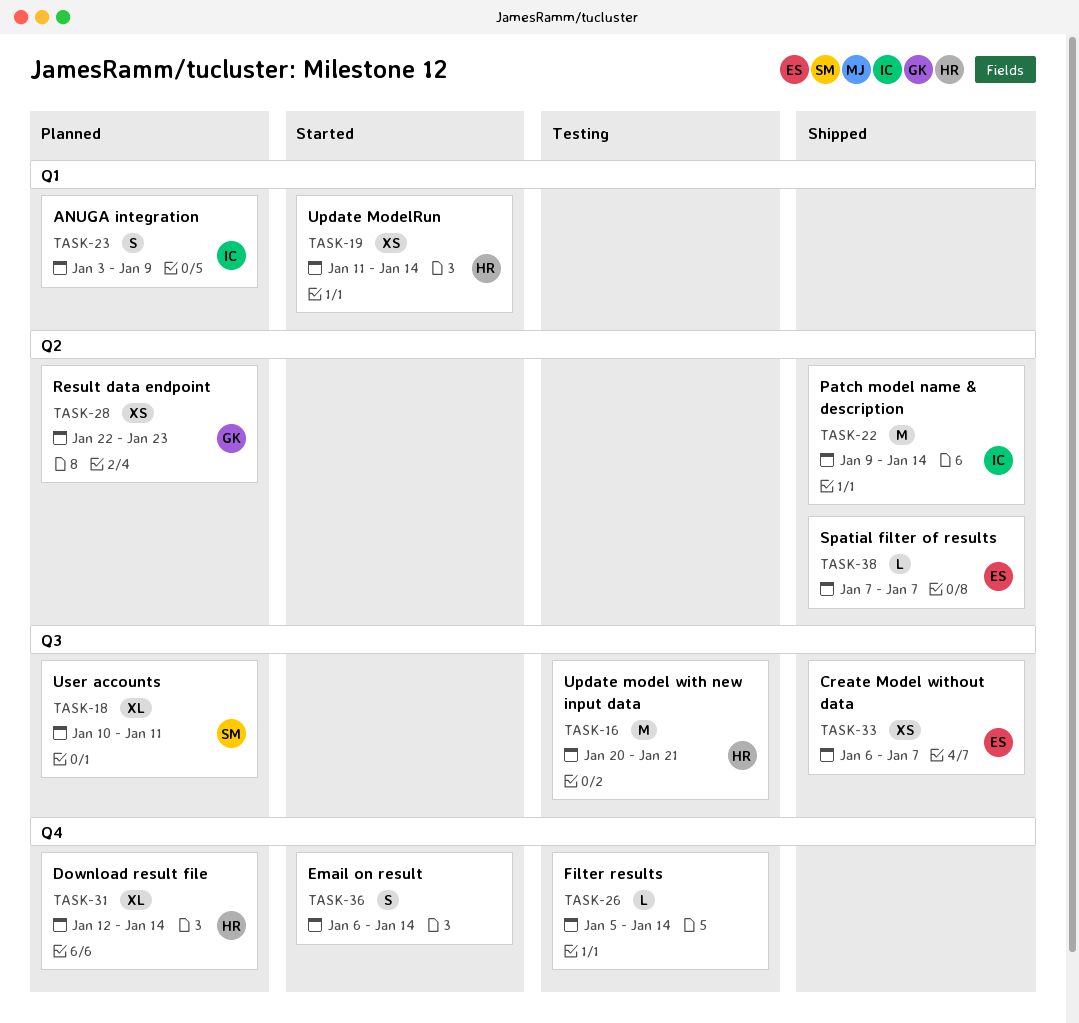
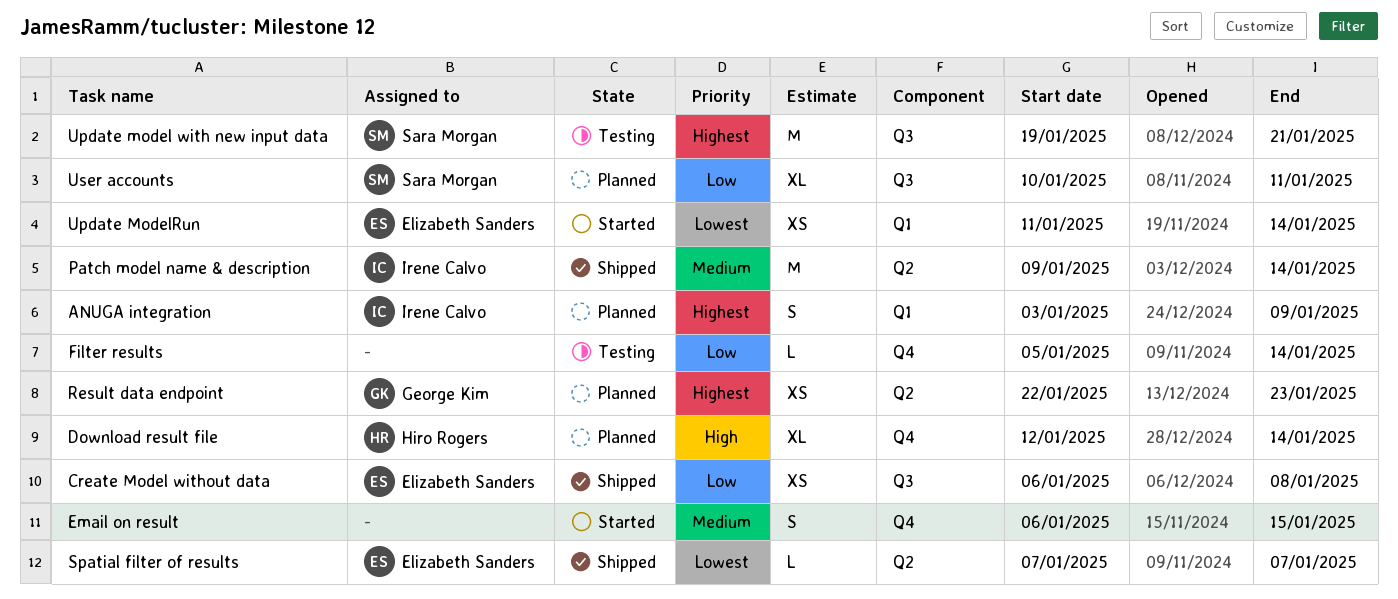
Create Model without data, due: Jan 7 -> Jan 8
Email on result, due: Jan 14 -> Jan 15
Update model with new input data, owner: Hiro Rogers -> Sara Morgan
Update model with new input data, start: Jan 20 -> Jan 19
Update ModelRun, owner: Hiro Rogers -> Elizabeth Sanders

